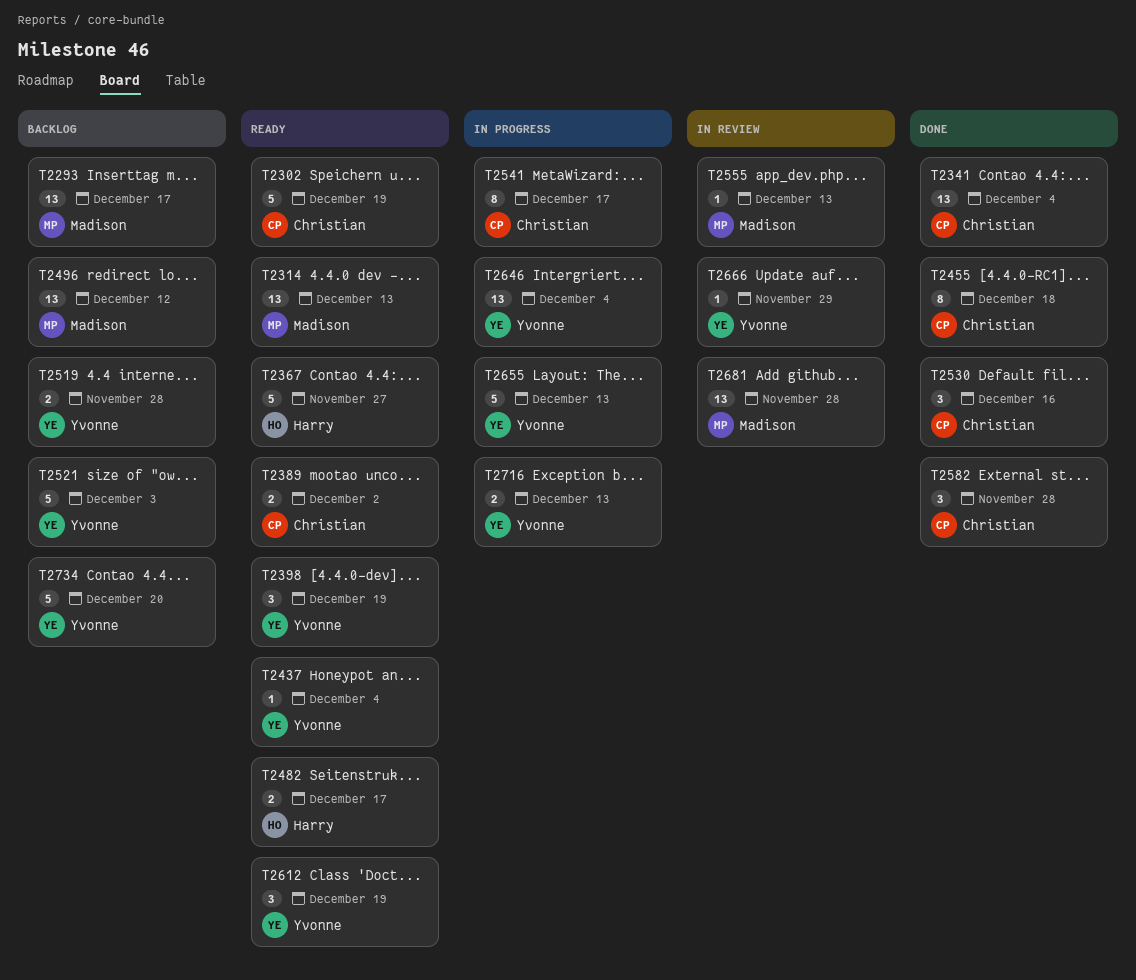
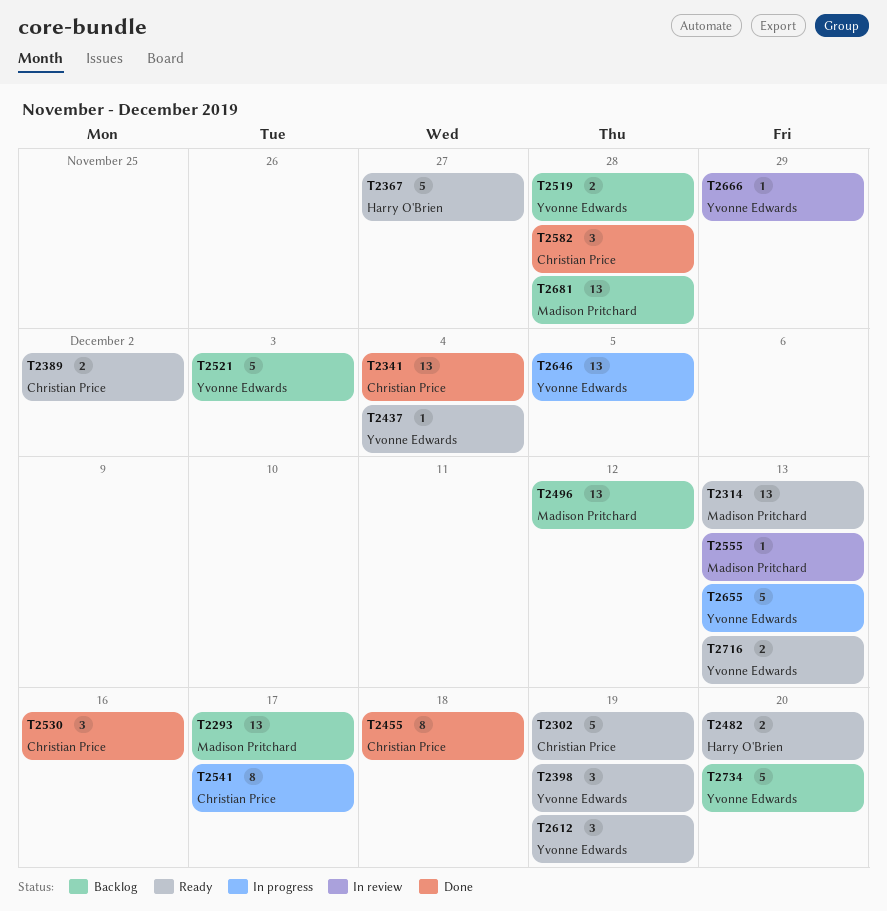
T2482, due: Dec 17 -> Dec 20
T2646, due: Dec 4 -> Dec 5
T2681, status: In review -> Backlog
T2716, status: In progress -> Ready

